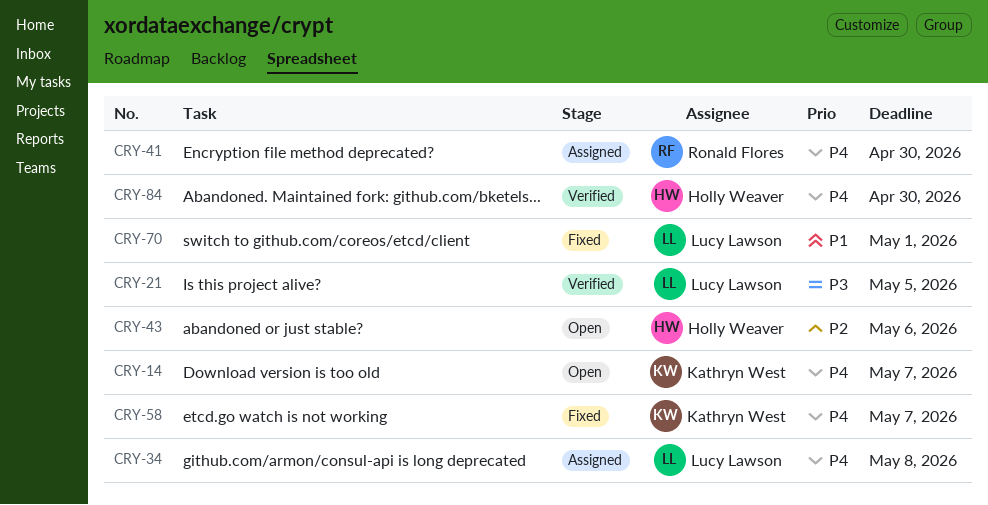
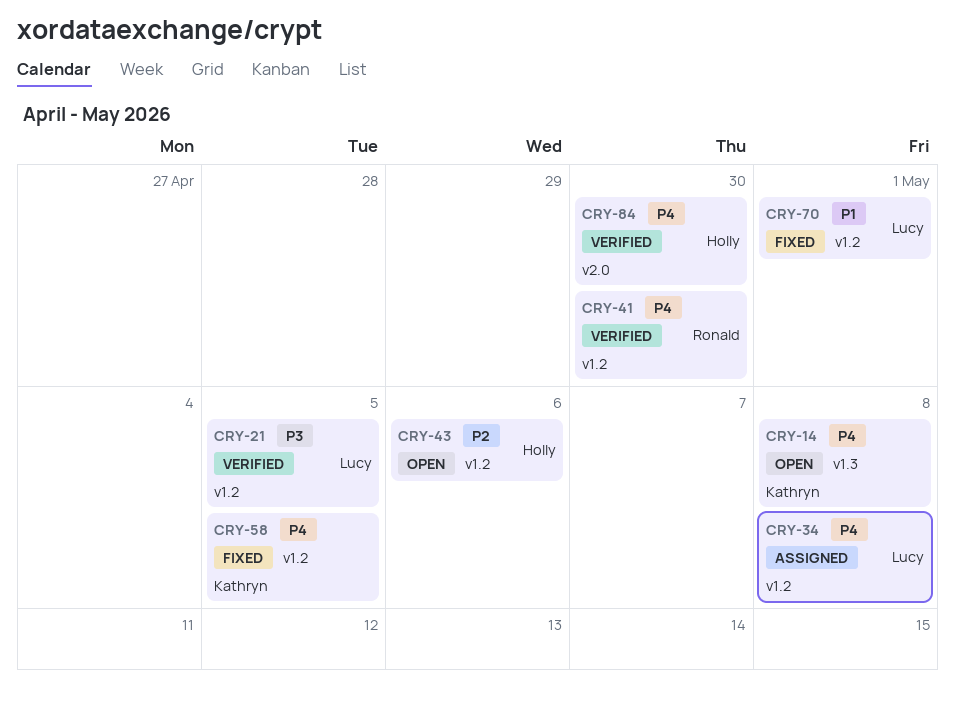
CRY-14, due: May 7 -> May 8
CRY-41, status: Assigned -> Verified
CRY-58, due: May 7 -> May 5

